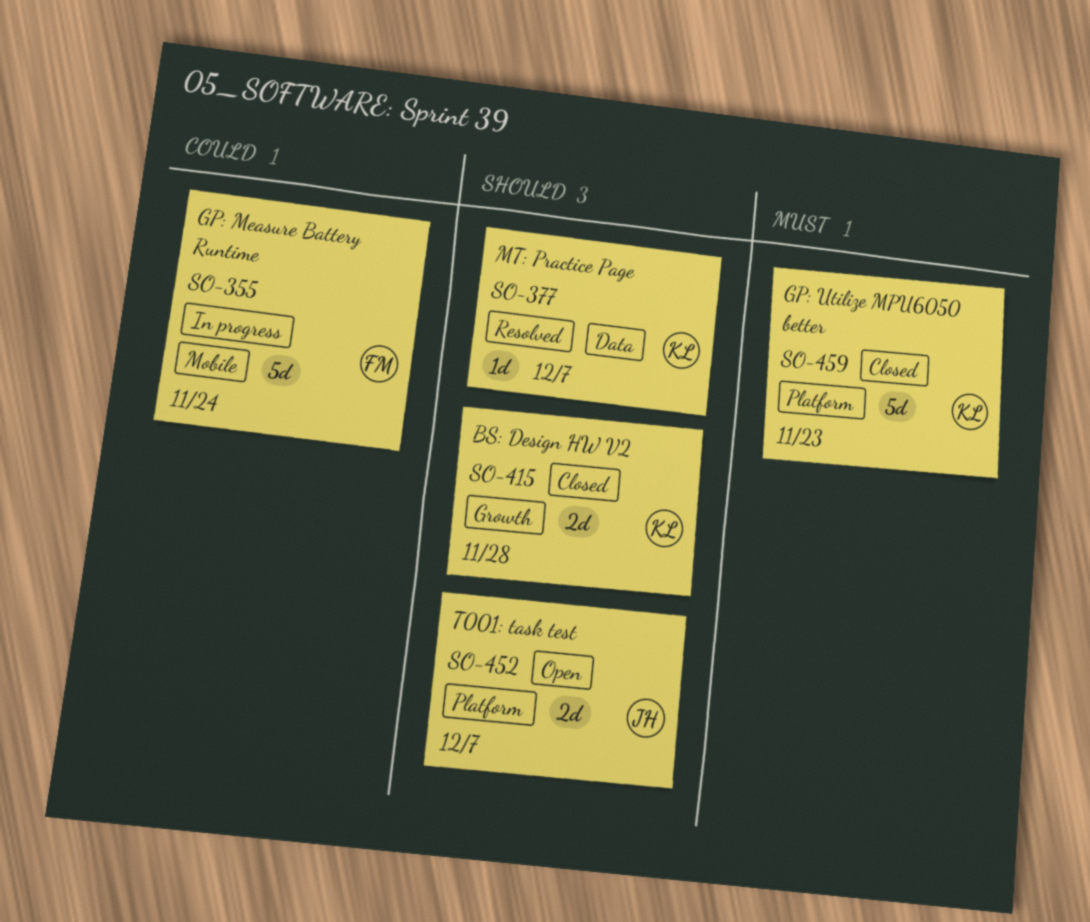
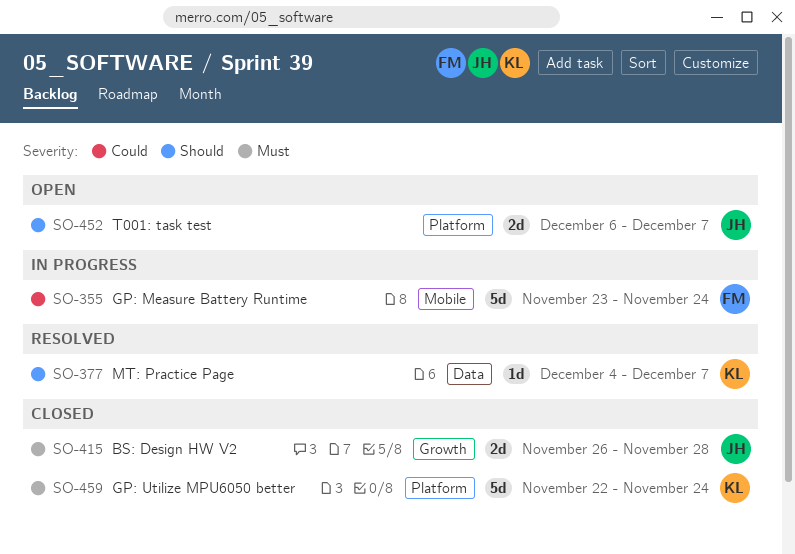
SO-415, owner: KL -> JH
SO-415, priority: Should -> Must
SO-459, due: Nov 23 -> Nov 24

